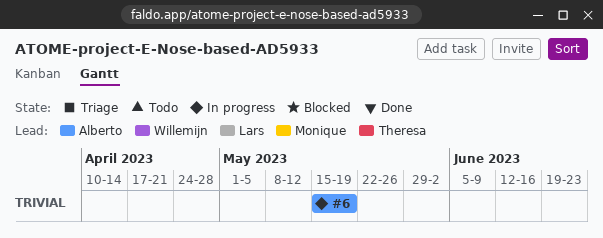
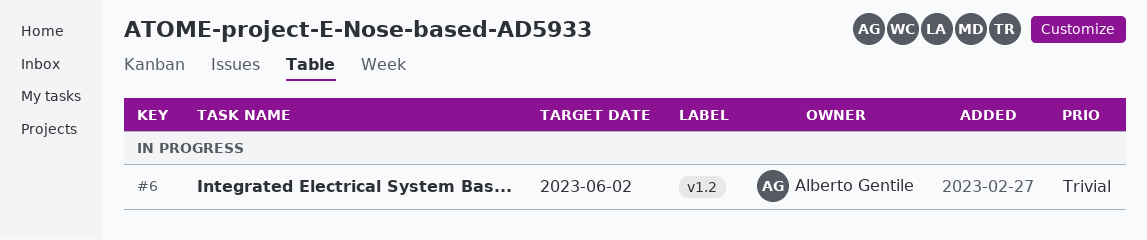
#6, due: May 19 -> Jun 2

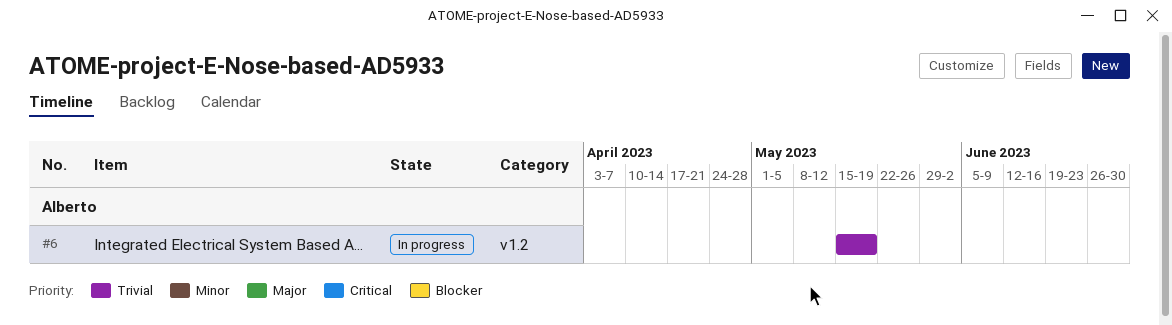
#6, due: Jun 2 -> May 19

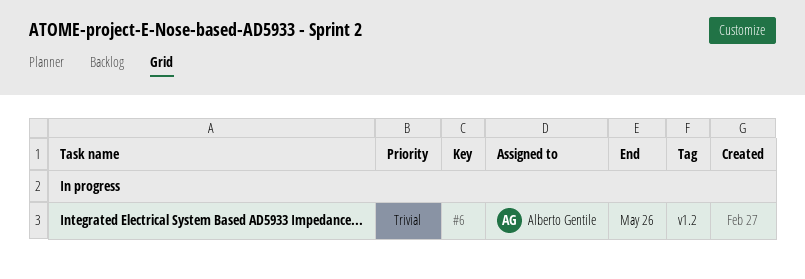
#6, due: May 19 -> May 26

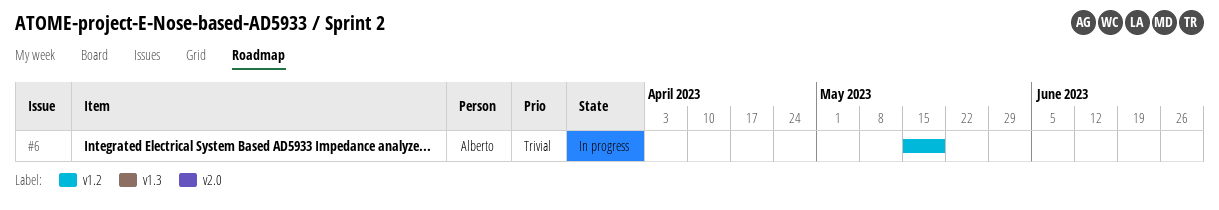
#6, due: May 26 -> May 19

